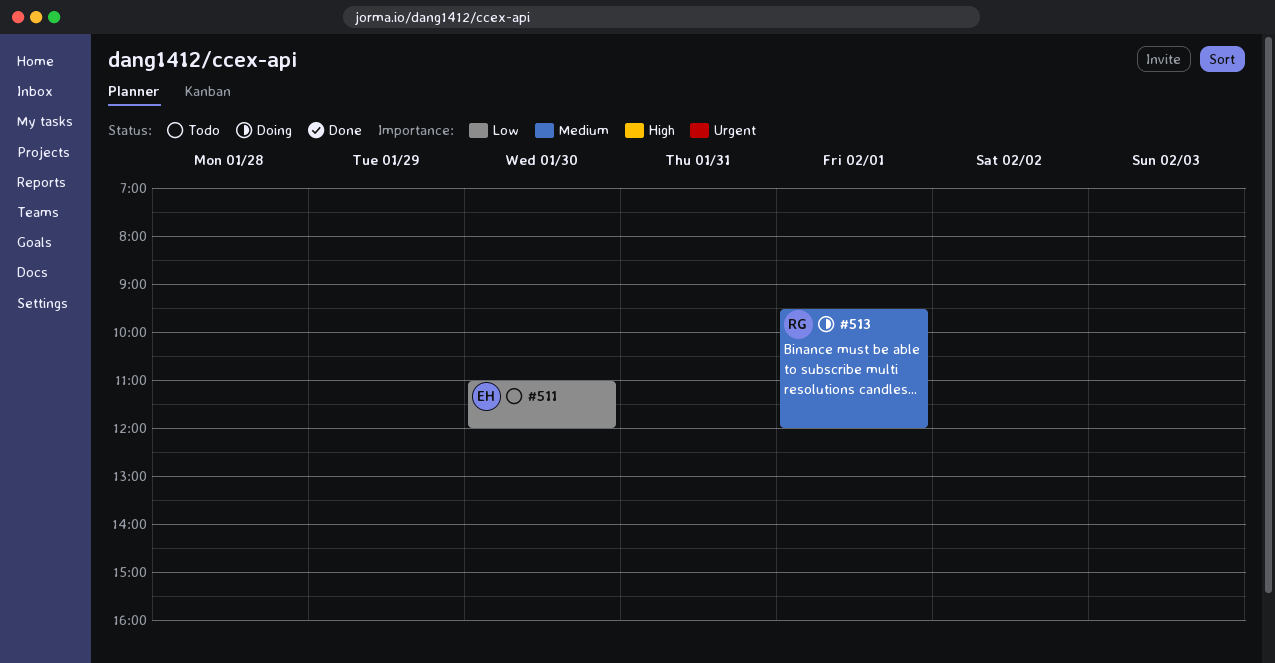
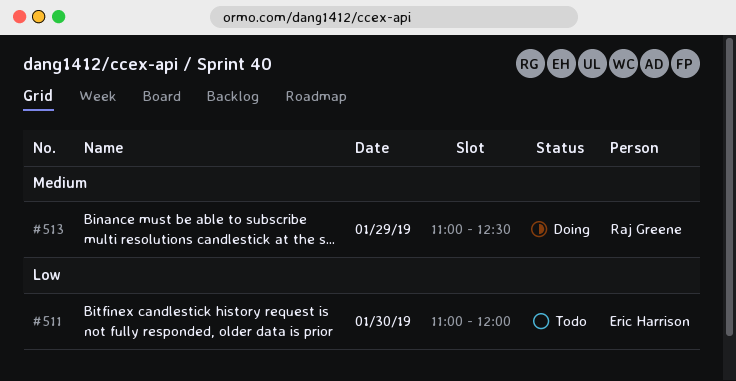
#513, day: Feb 1 -> Jan 29
#513, begins: 09:30 -> 11:00
#513, ends: 12:00 -> 12:30

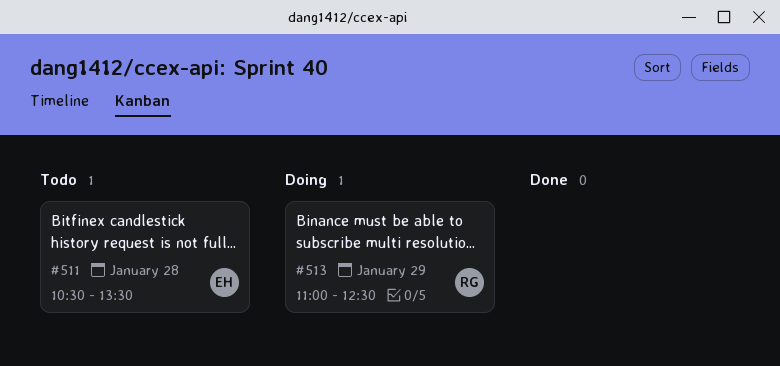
#511, day: Jan 30 -> Jan 28
#511, begins: 11:00 -> 10:30
#511, ends: 12:00 -> 13:30

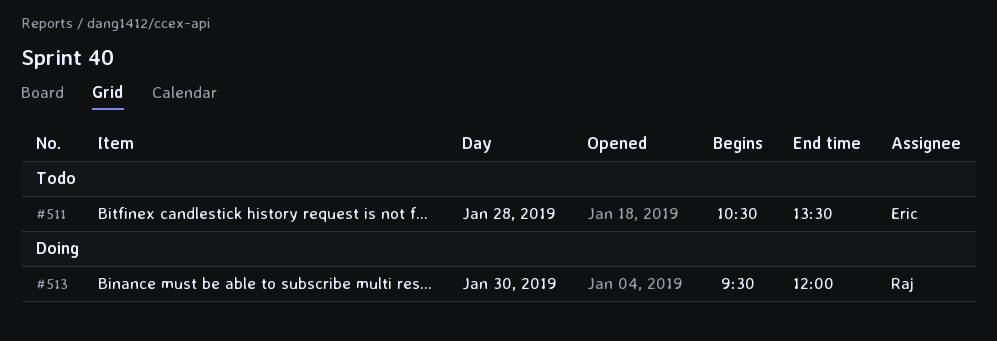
#513, day: Jan 29 -> Jan 30
#513, begins: 11:00 -> 09:30
#513, ends: 12:30 -> 12:00

